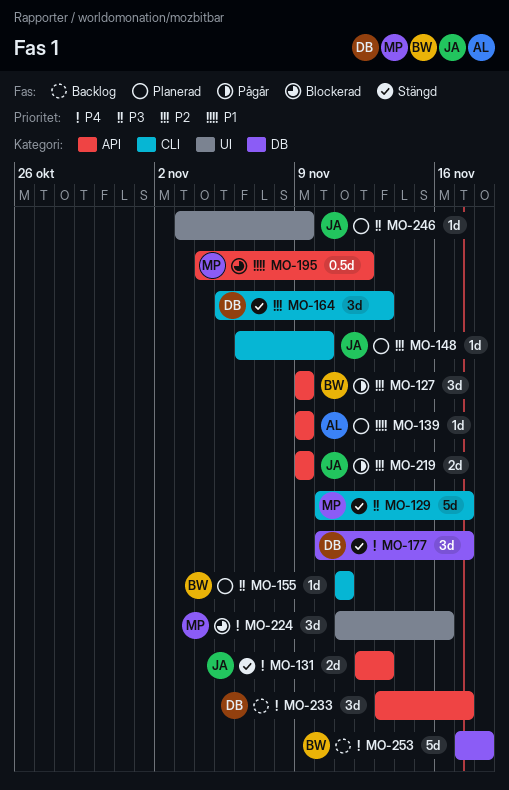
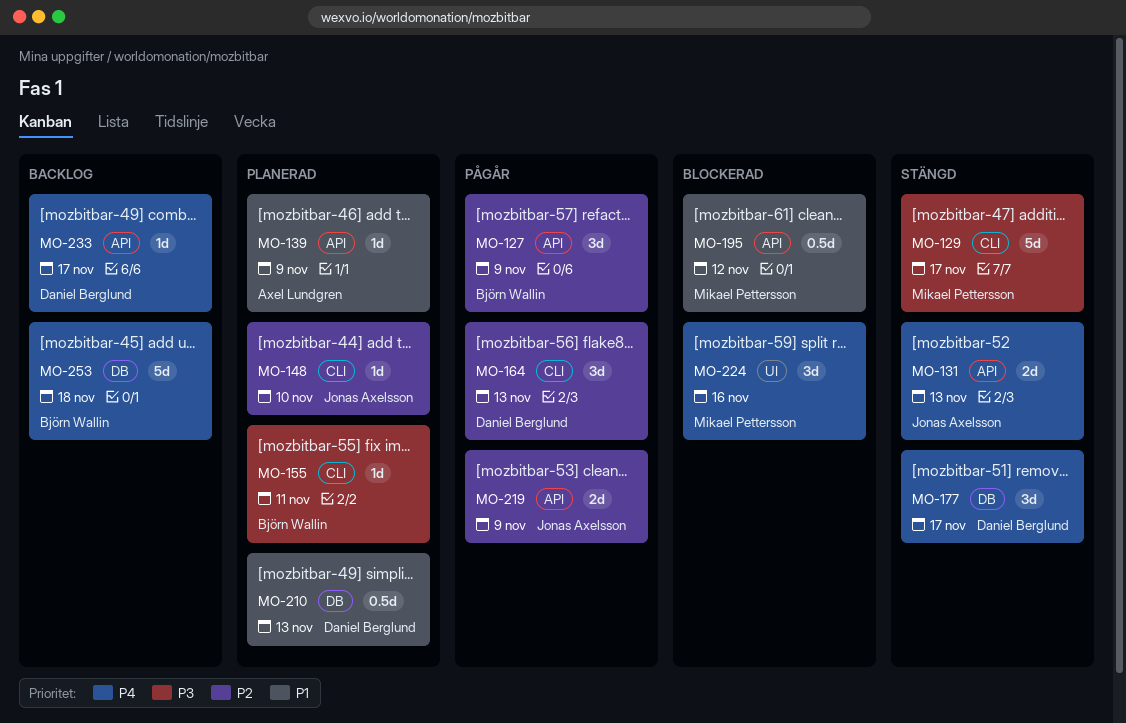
MO-164, status: Stängd -> Pågår
MO-210: none -> present
MO-233, estimate: 3d -> 1d
MO-246: present -> none

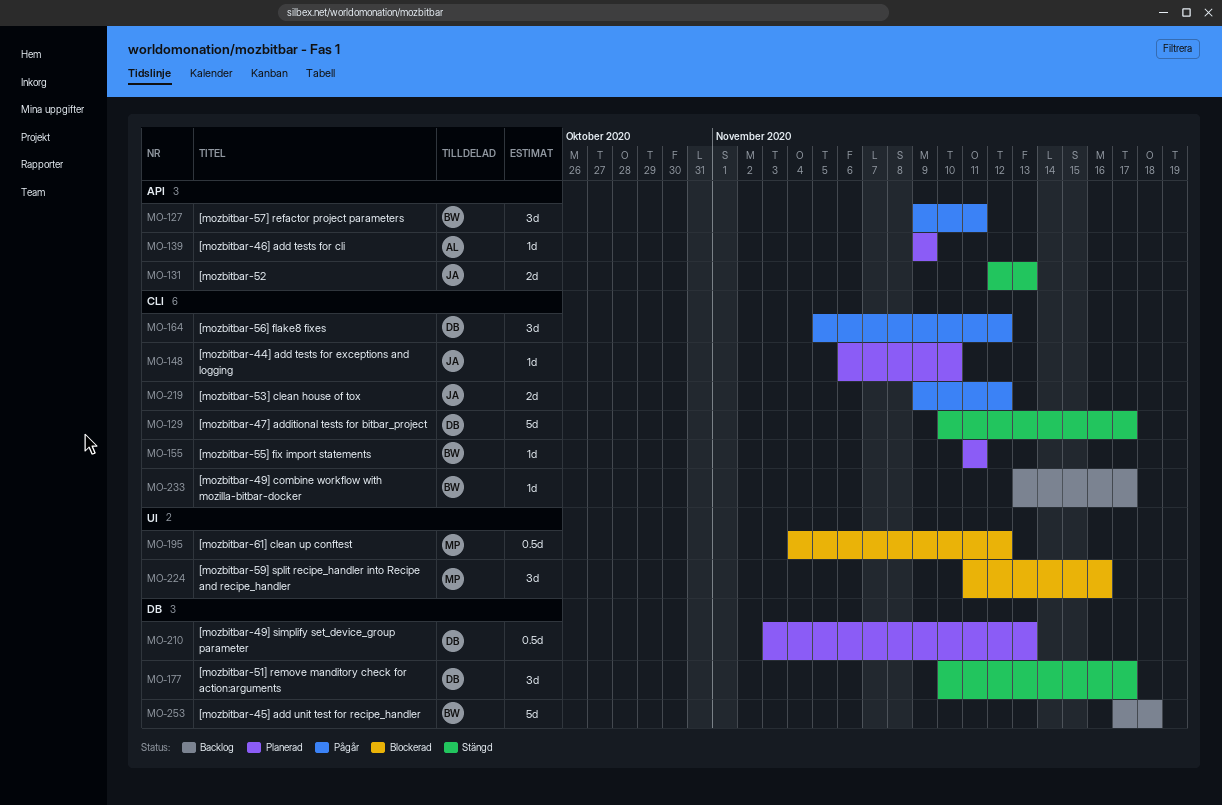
MO-127, due: Nov 9 -> Nov 11
MO-129, owner: Mikael Pettersson -> Daniel Berglund
MO-164, due: Nov 13 -> Nov 12
MO-195, label: API -> UI
MO-219, label: API -> CLI
MO-219, due: Nov 9 -> Nov 12
MO-233, owner: Daniel Berglund -> Björn Wallin
MO-233, label: API -> CLI

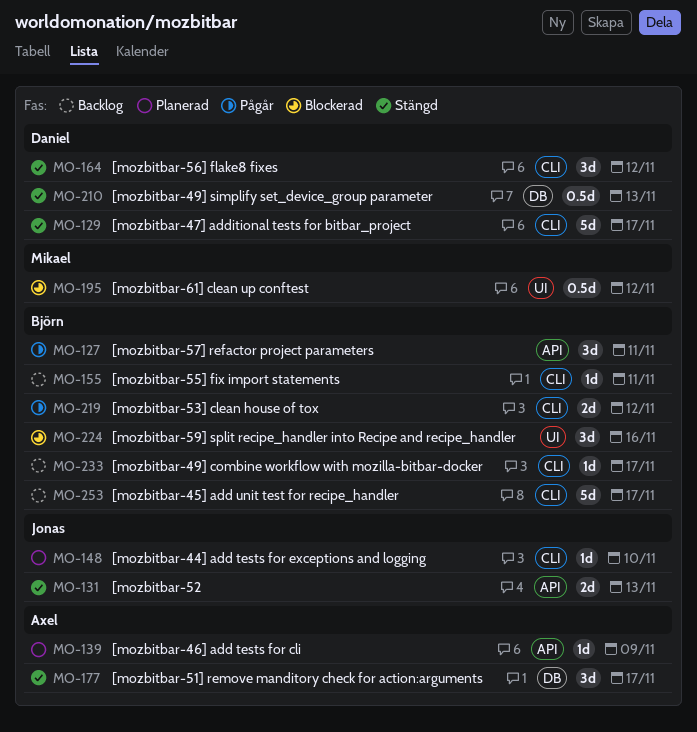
MO-155, status: Planerad -> Backlog
MO-164, status: Pågår -> Stängd
MO-177, owner: Daniel -> Axel
MO-210, status: Planerad -> Stängd
MO-219, owner: Jonas -> Björn
MO-224, owner: Mikael -> Björn
MO-253, label: DB -> CLI
MO-253, due: Nov 18 -> Nov 17

